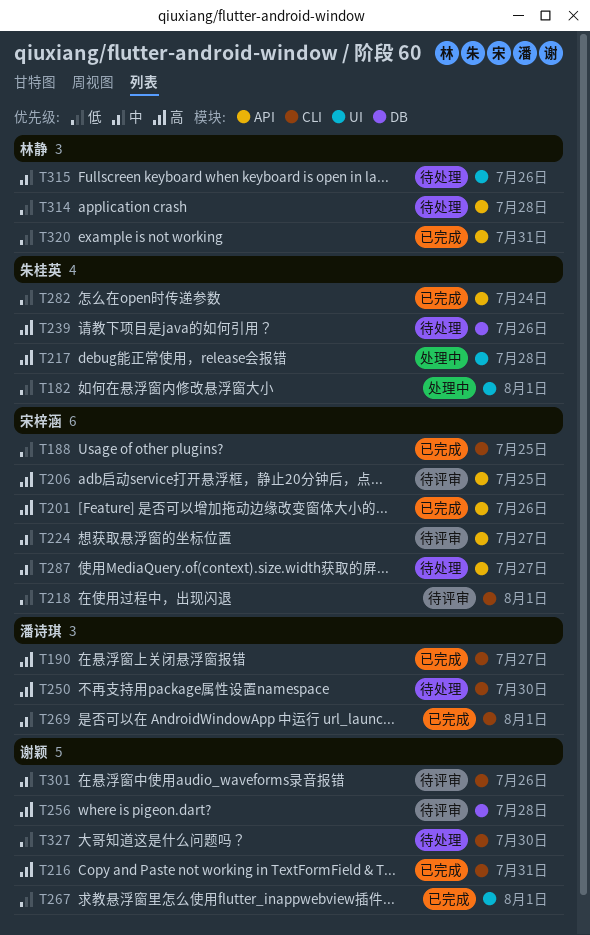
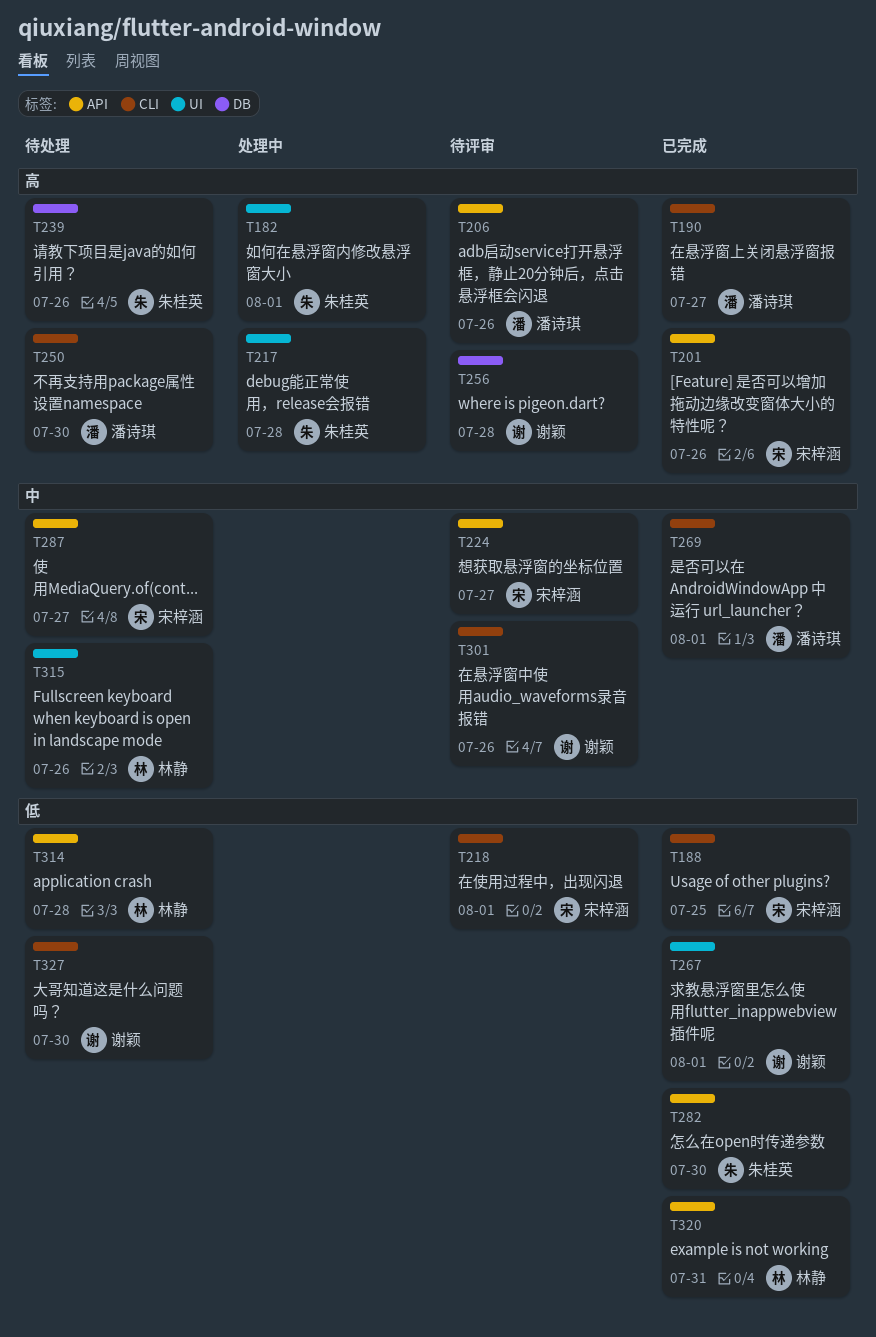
T182, priority: 低 -> 高
T206, owner: 宋梓涵 -> 潘诗琪
T206, due: Jul 25 -> Jul 26
T216: present -> none
T282, due: Jul 24 -> Jul 30

